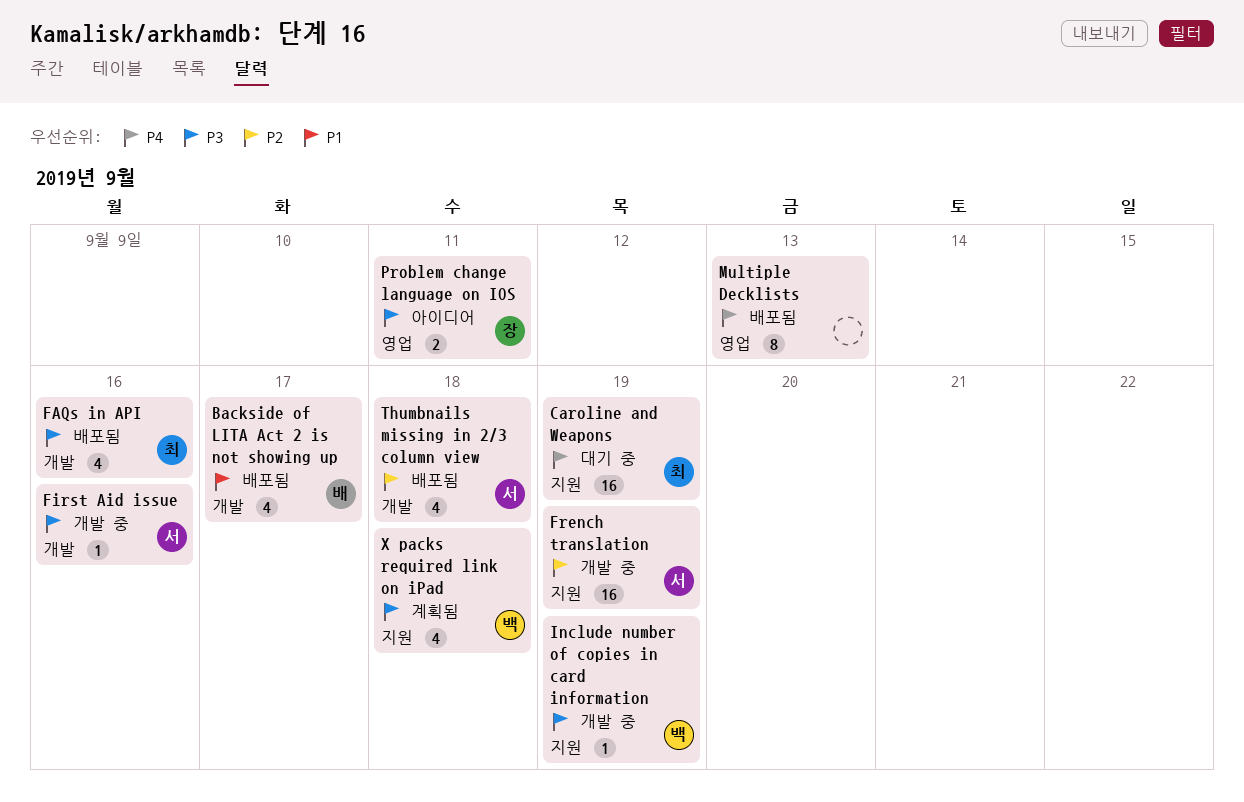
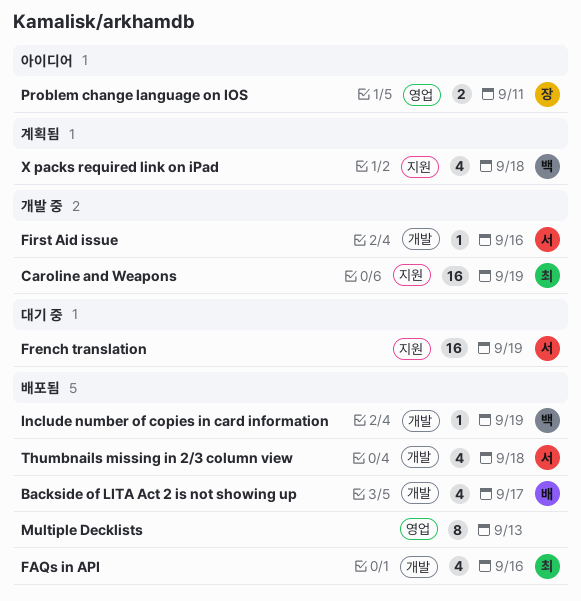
Caroline and Weapons, status: 대기 중 -> 개발 중
French translation, status: 개발 중 -> 대기 중
Include number of copies in card information, status: 개발 중 -> 배포됨
Include number of copies in card information, label: 지원 -> 개발

